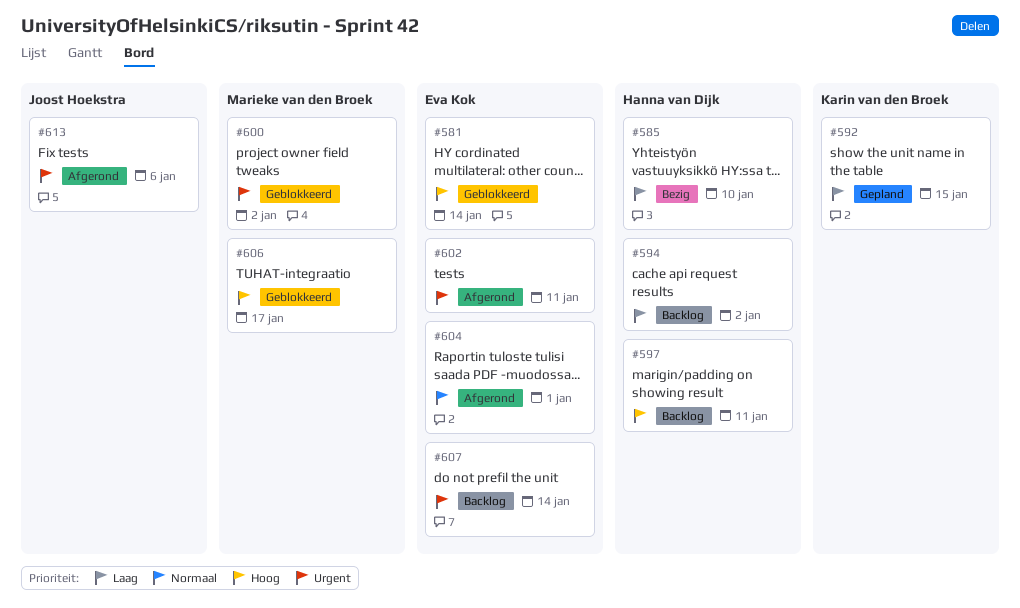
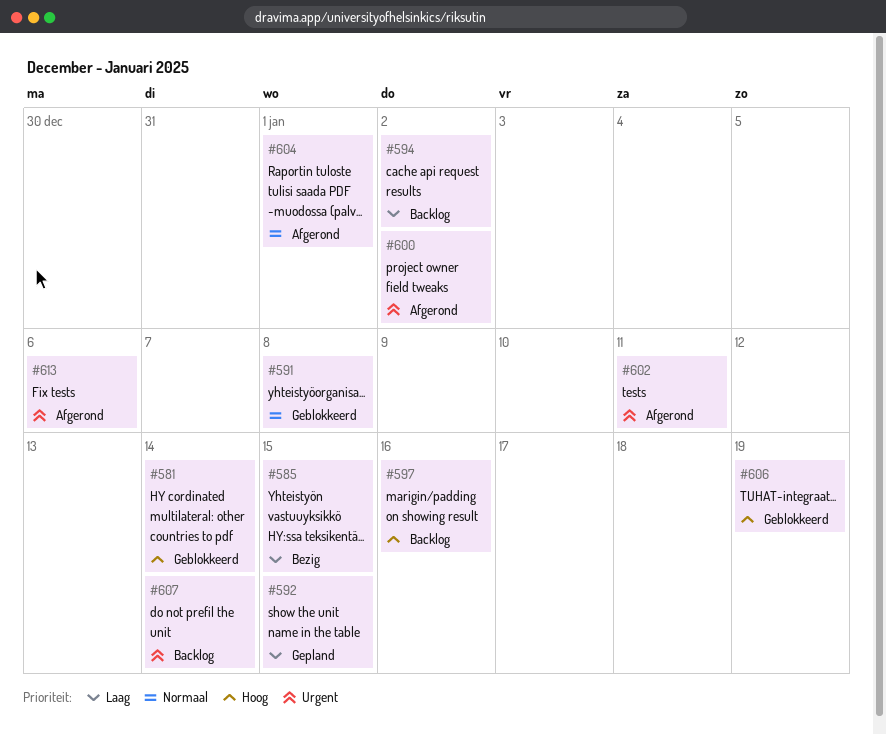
#585, due: Jan 10 -> Jan 15
#591: none -> present
#597, due: Jan 11 -> Jan 16
#600, status: Geblokkeerd -> Afgerond
#606, due: Jan 17 -> Jan 19

